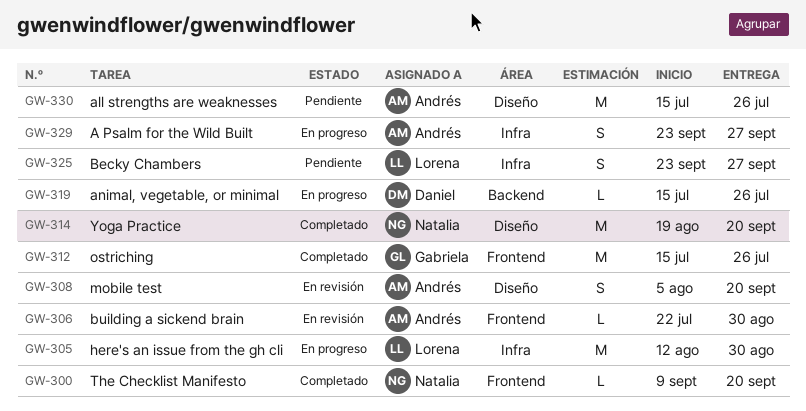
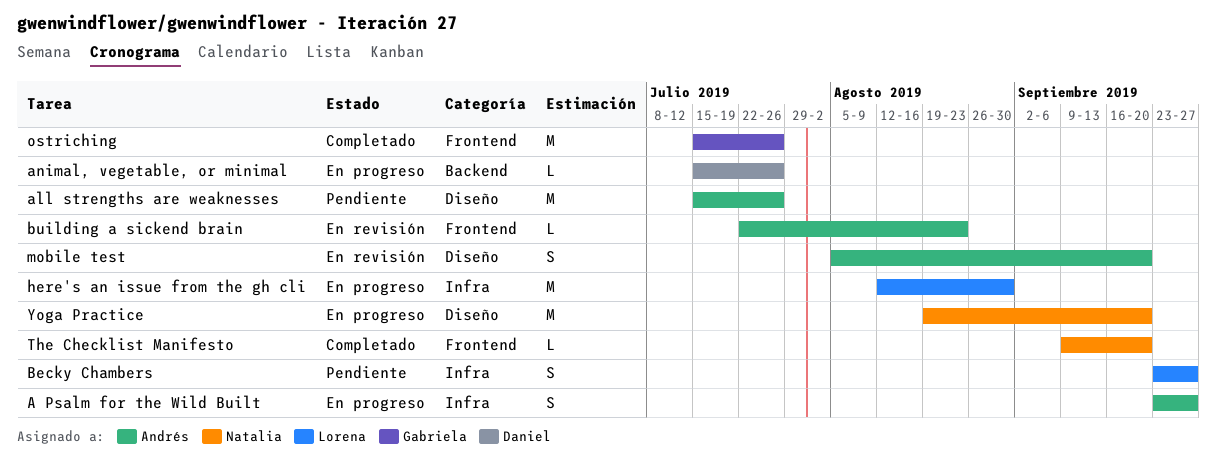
building a sickend brain, due: Aug 30 -> Aug 23
Yoga Practice, status: Completado -> En progreso

